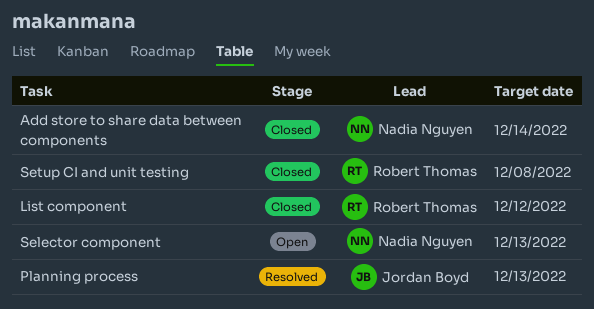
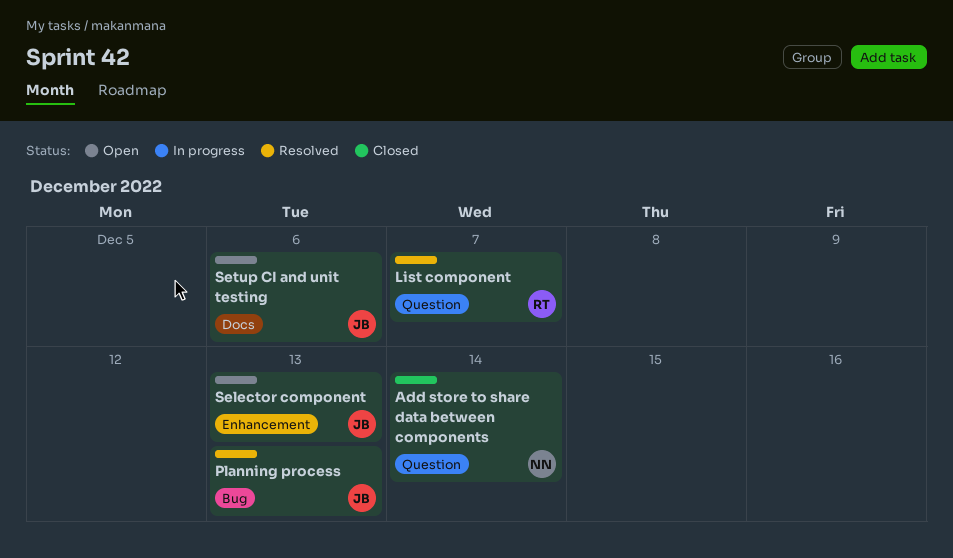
List component, status: Closed -> Resolved
List component, due: Dec 12 -> Dec 7
Selector component, owner: Nadia Nguyen -> Jordan Boyd
Setup CI and unit testing, status: Closed -> Open
Setup CI and unit testing, owner: Robert Thomas -> Jordan Boyd
Setup CI and unit testing, due: Dec 8 -> Dec 6

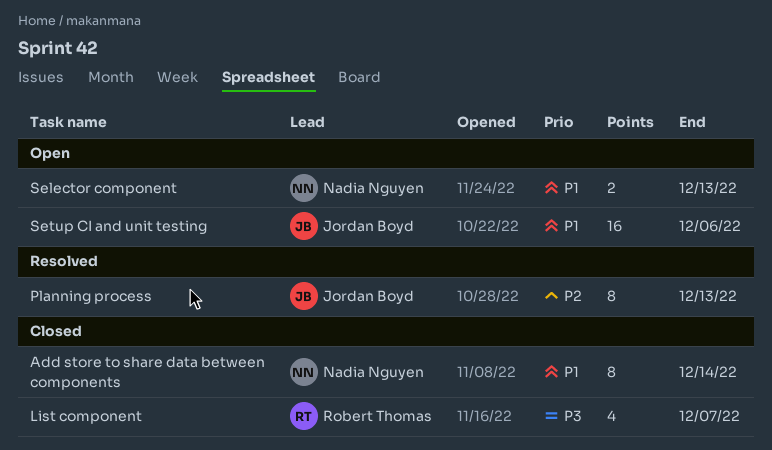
List component, status: Resolved -> Closed
Selector component, owner: Jordan Boyd -> Nadia Nguyen

